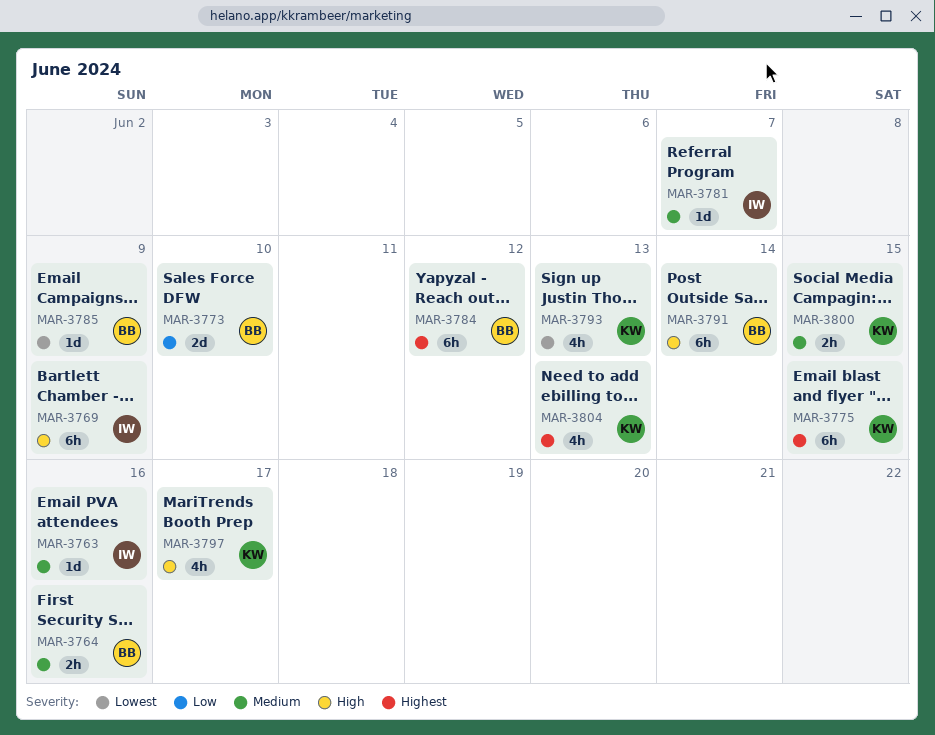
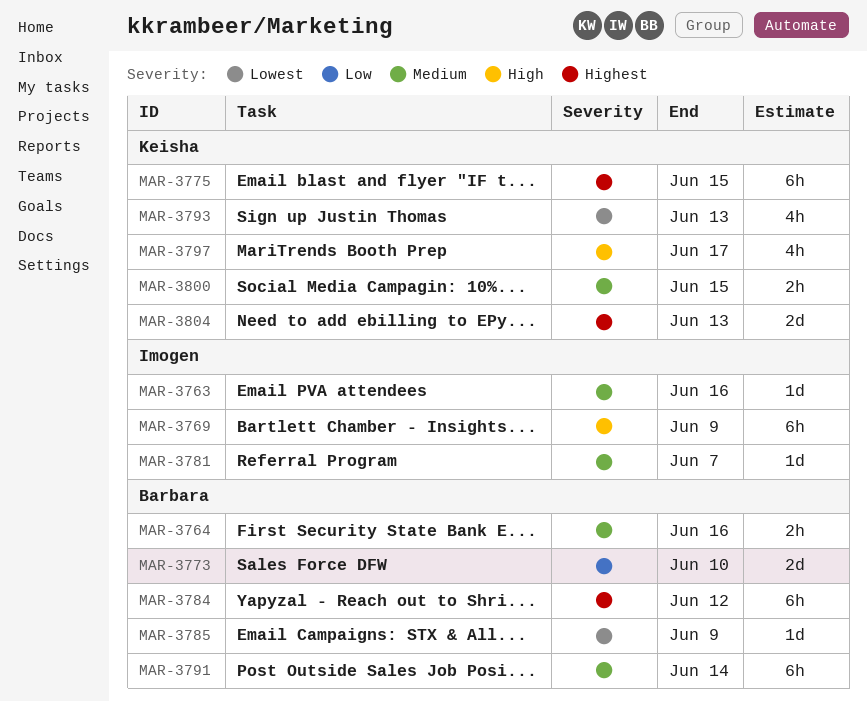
MAR-3791, priority: High -> Medium
MAR-3804, estimate: 4h -> 2d

